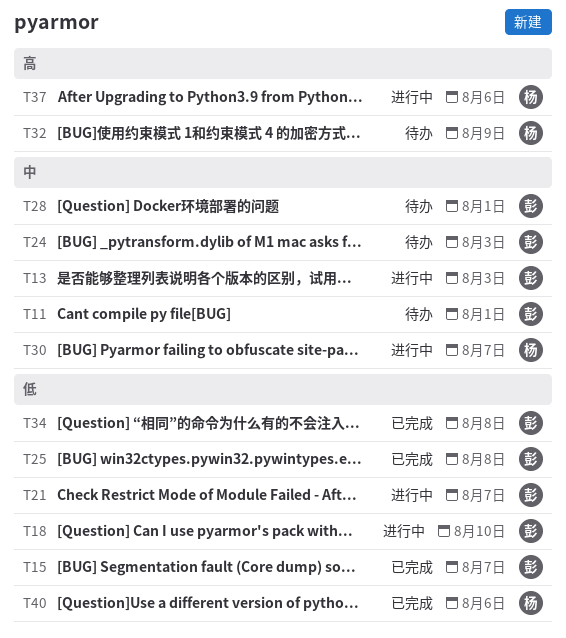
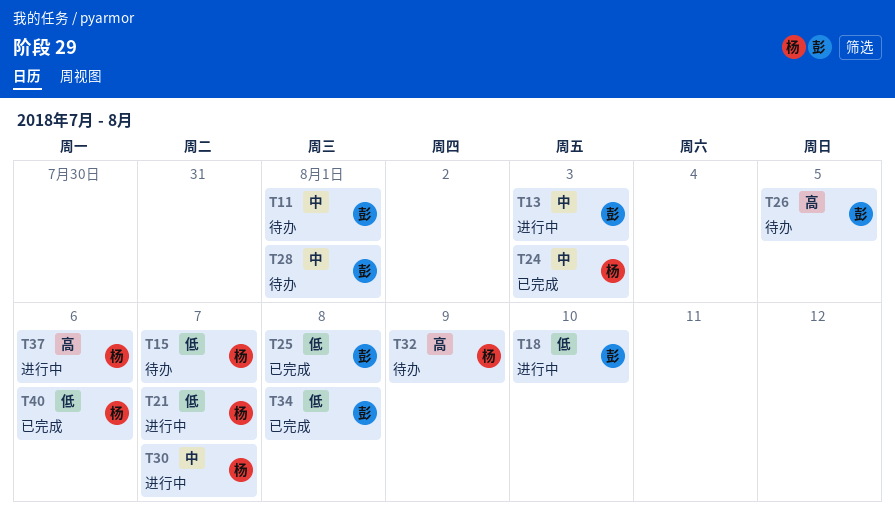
T15, status: 已完成 -> 待办
T15, owner: 彭 -> 杨
T21, owner: 彭 -> 杨
T24, status: 待办 -> 已完成
T24, owner: 彭 -> 杨
T26: none -> present

